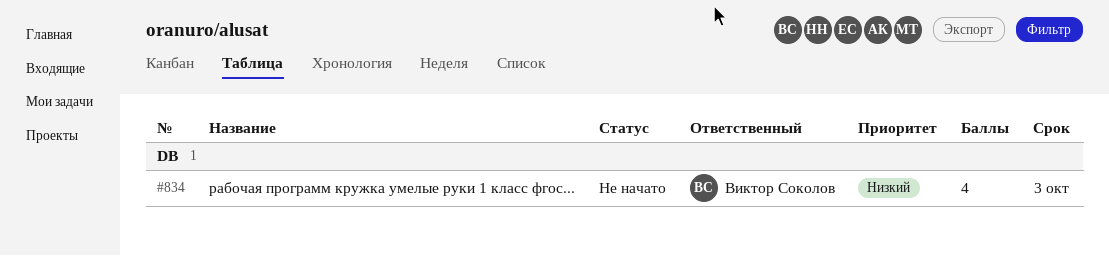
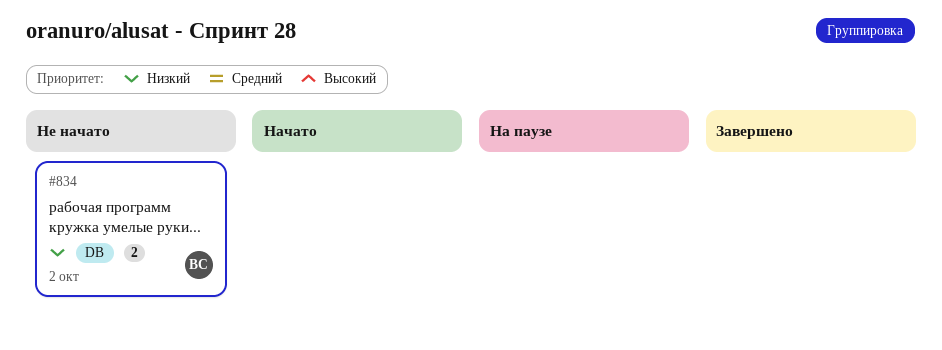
#834, estimate: 4 -> 2
#834, due: Oct 3 -> Oct 2

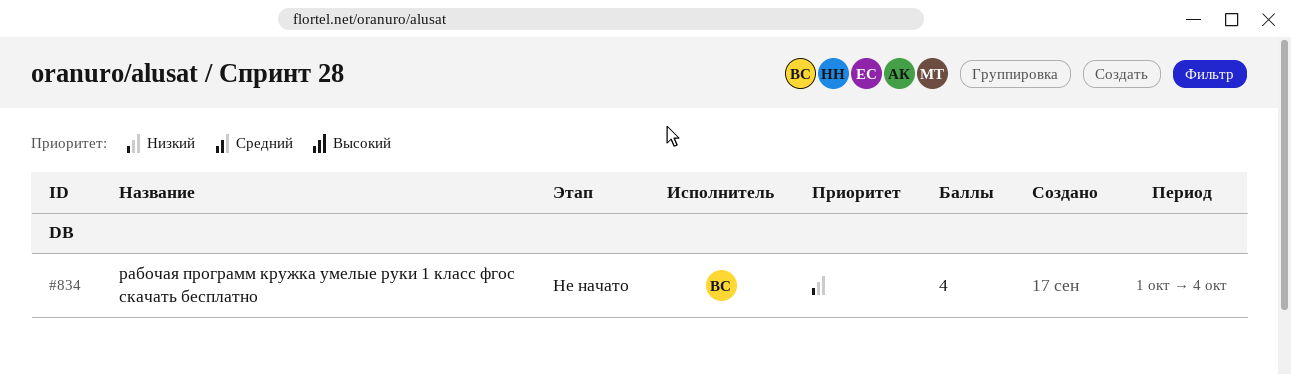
#834, estimate: 2 -> 4
#834, due: Oct 2 -> Oct 4

